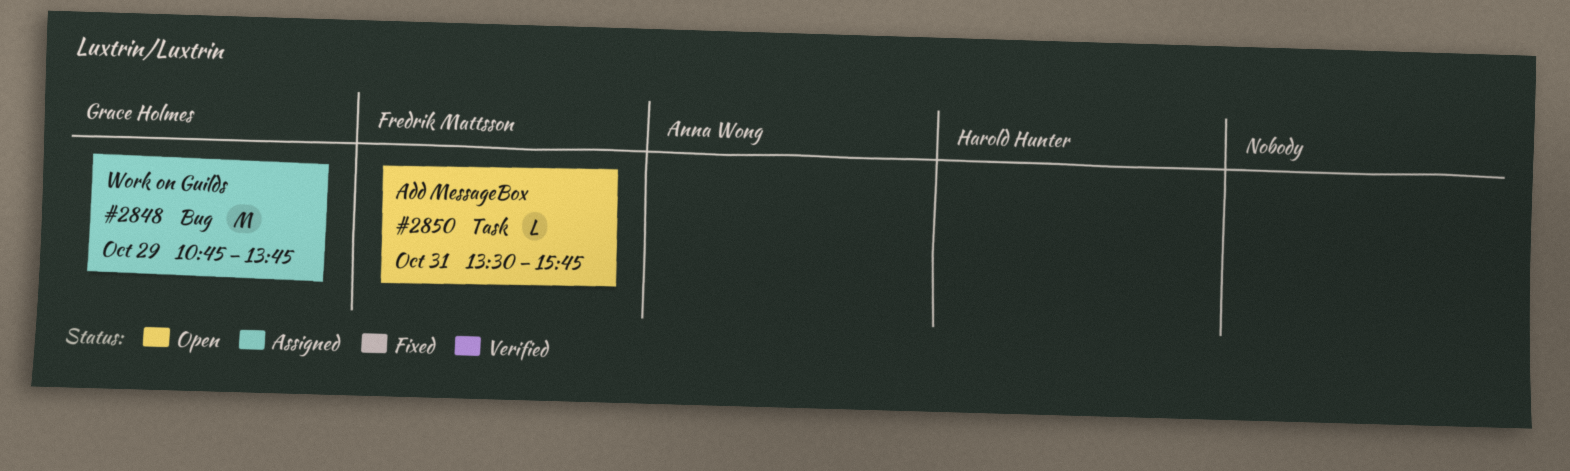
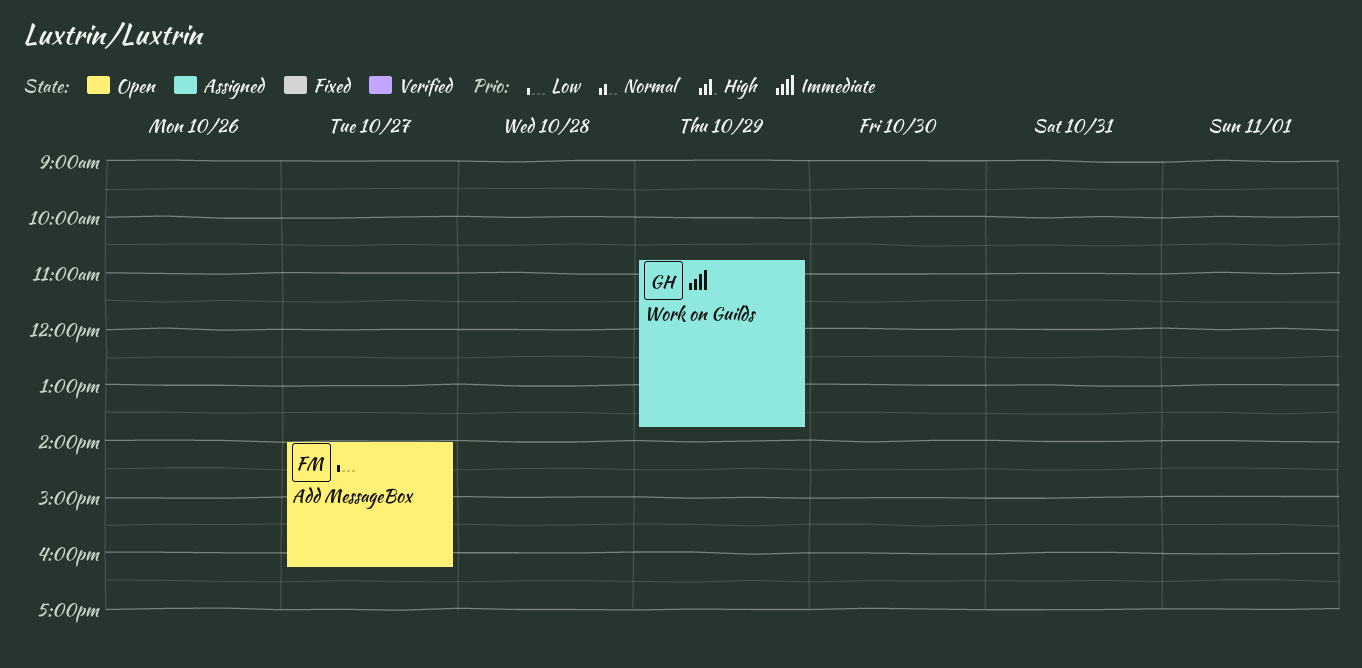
Add MessageBox, day: Oct 31 -> Oct 27
Add MessageBox, begins: 13:30 -> 14:00
Add MessageBox, ends: 15:45 -> 16:15

